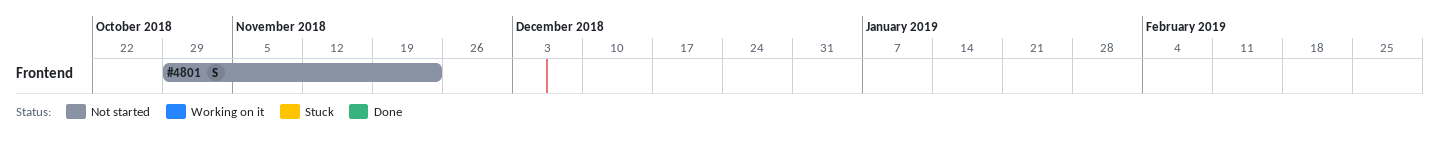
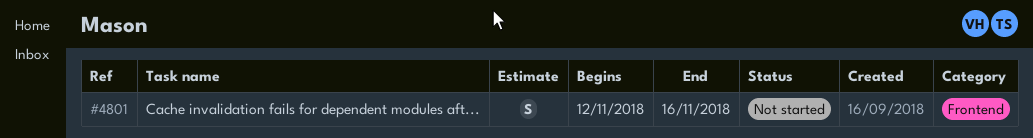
#4801, start: Oct 29 -> Nov 12
#4801, due: Nov 23 -> Nov 16

